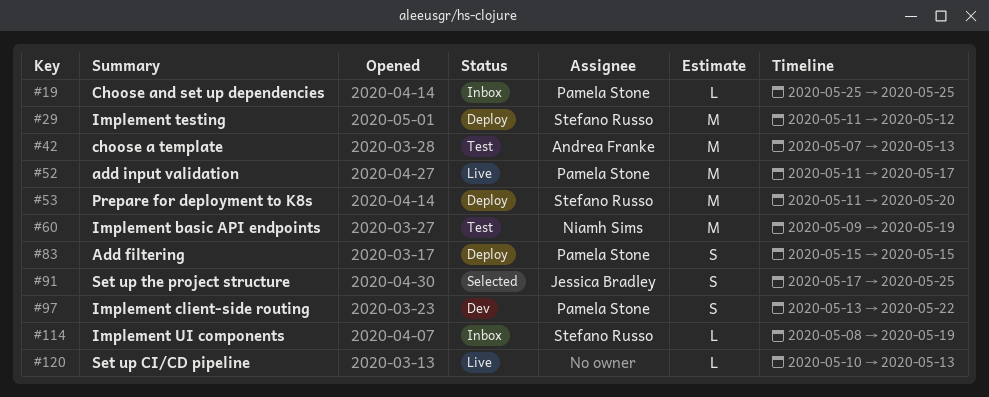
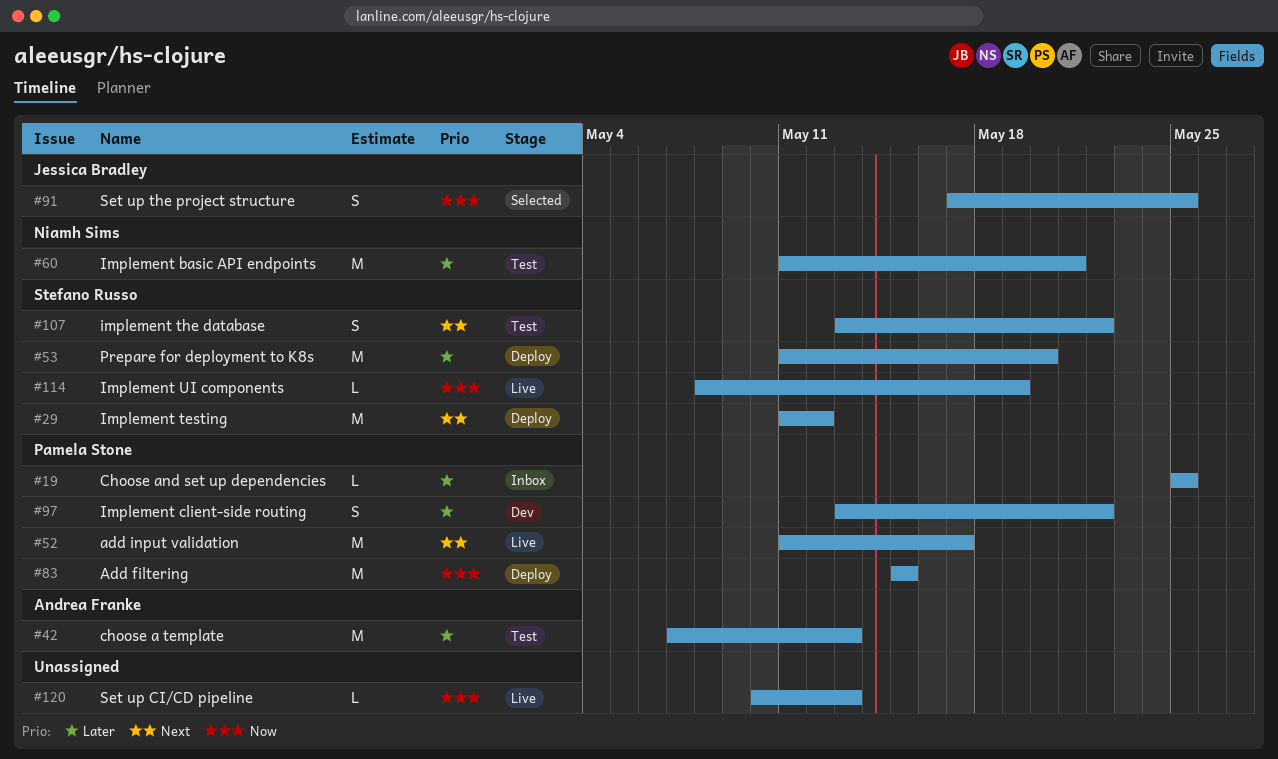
#60, start: May 9 -> May 11
#60, due: May 19 -> May 21
#83, estimate: S -> M
#107: none -> present
#114, status: Inbox -> Live

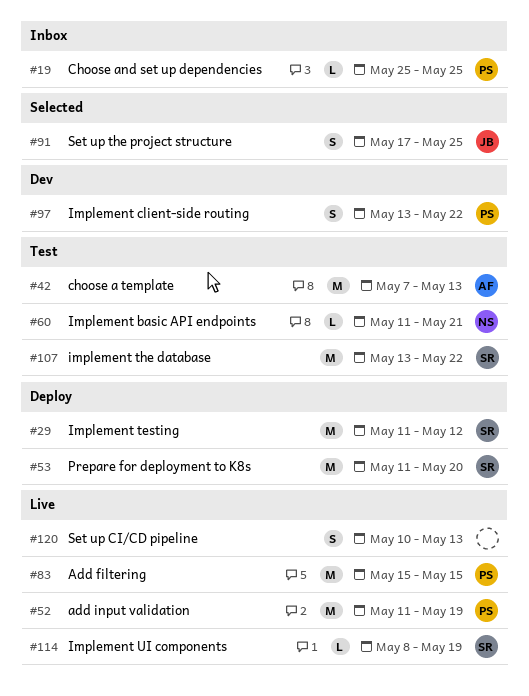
#52, due: May 17 -> May 19
#60, estimate: M -> L
#83, status: Deploy -> Live
#107, estimate: S -> M
#120, estimate: L -> S

